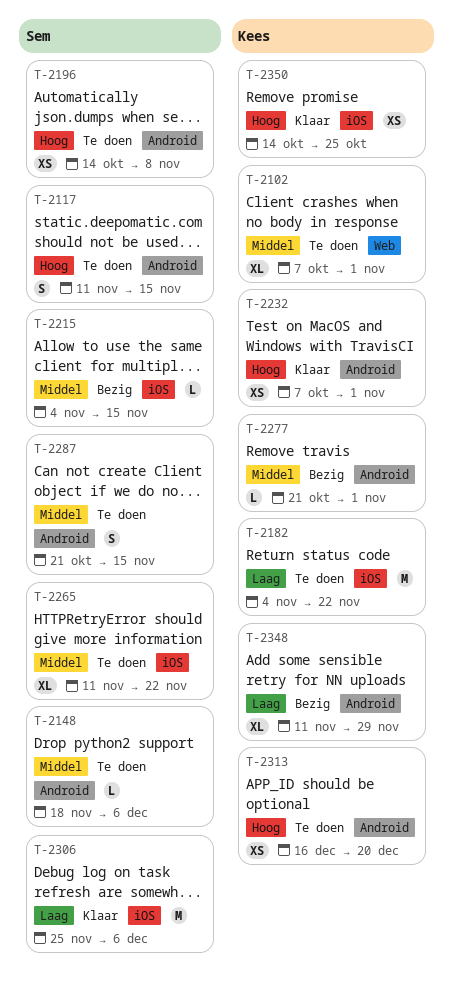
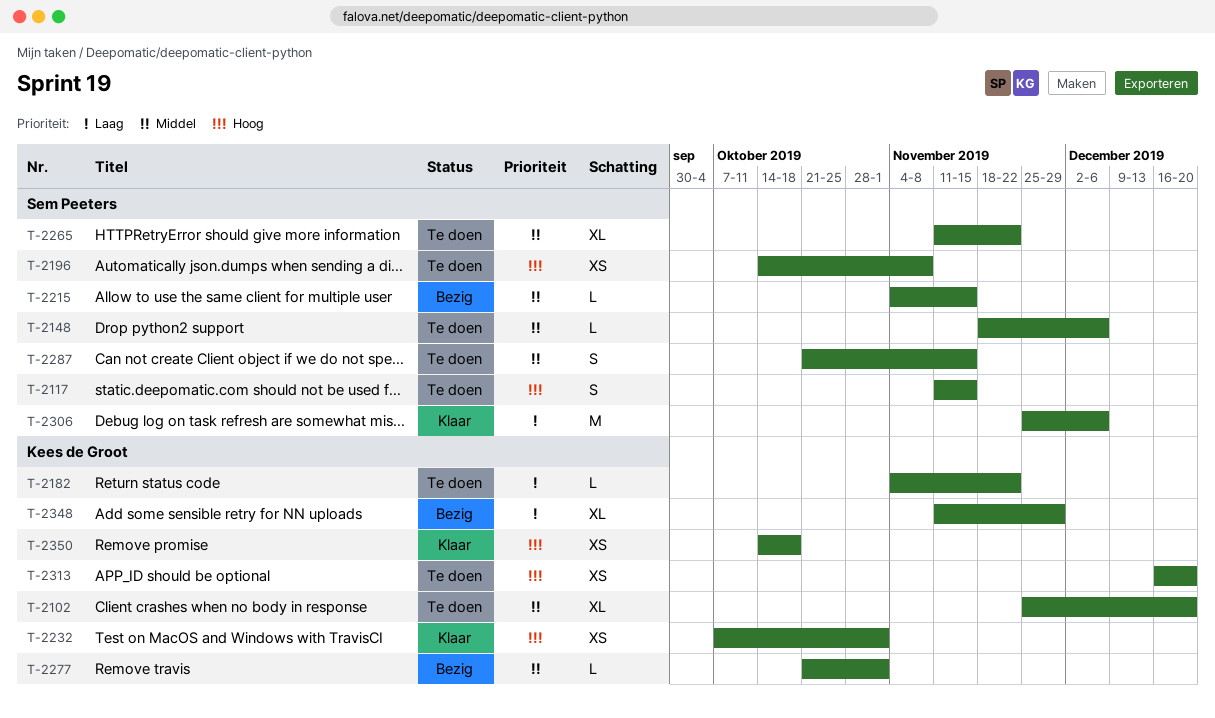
T-2102, start: Oct 7 -> Nov 25
T-2102, due: Nov 1 -> Dec 20
T-2182, estimate: M -> L
T-2350, due: Oct 25 -> Oct 18

